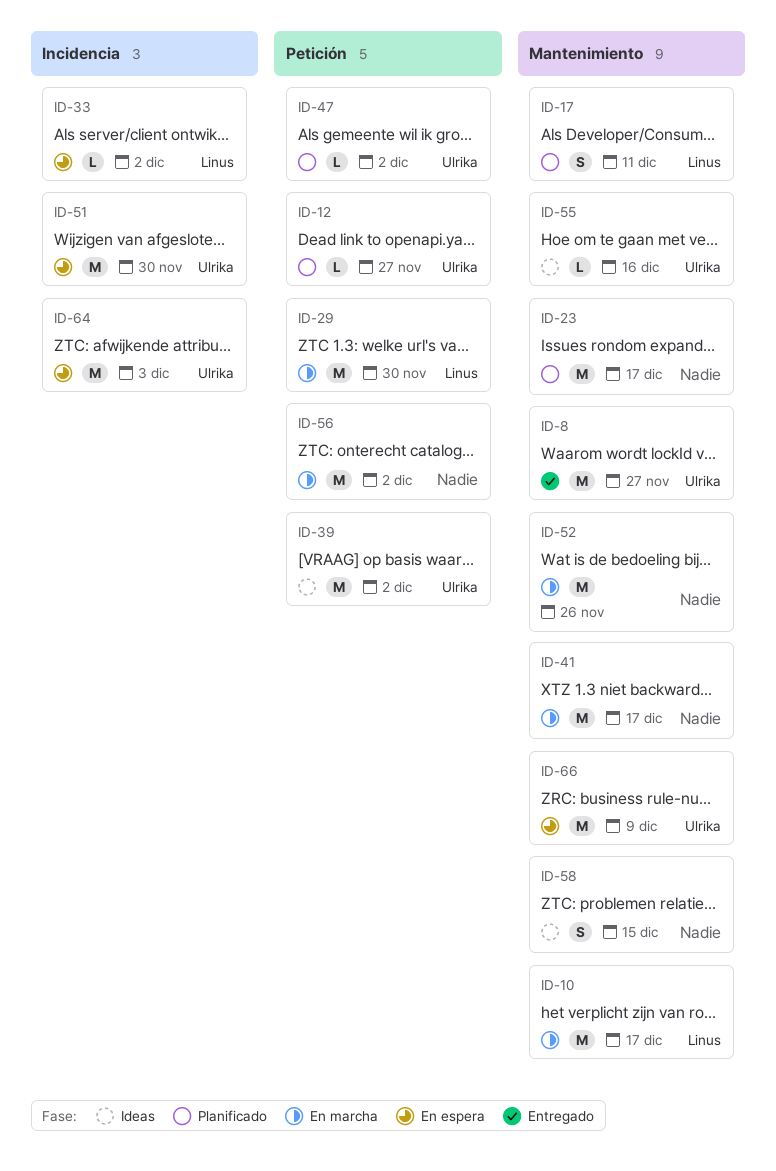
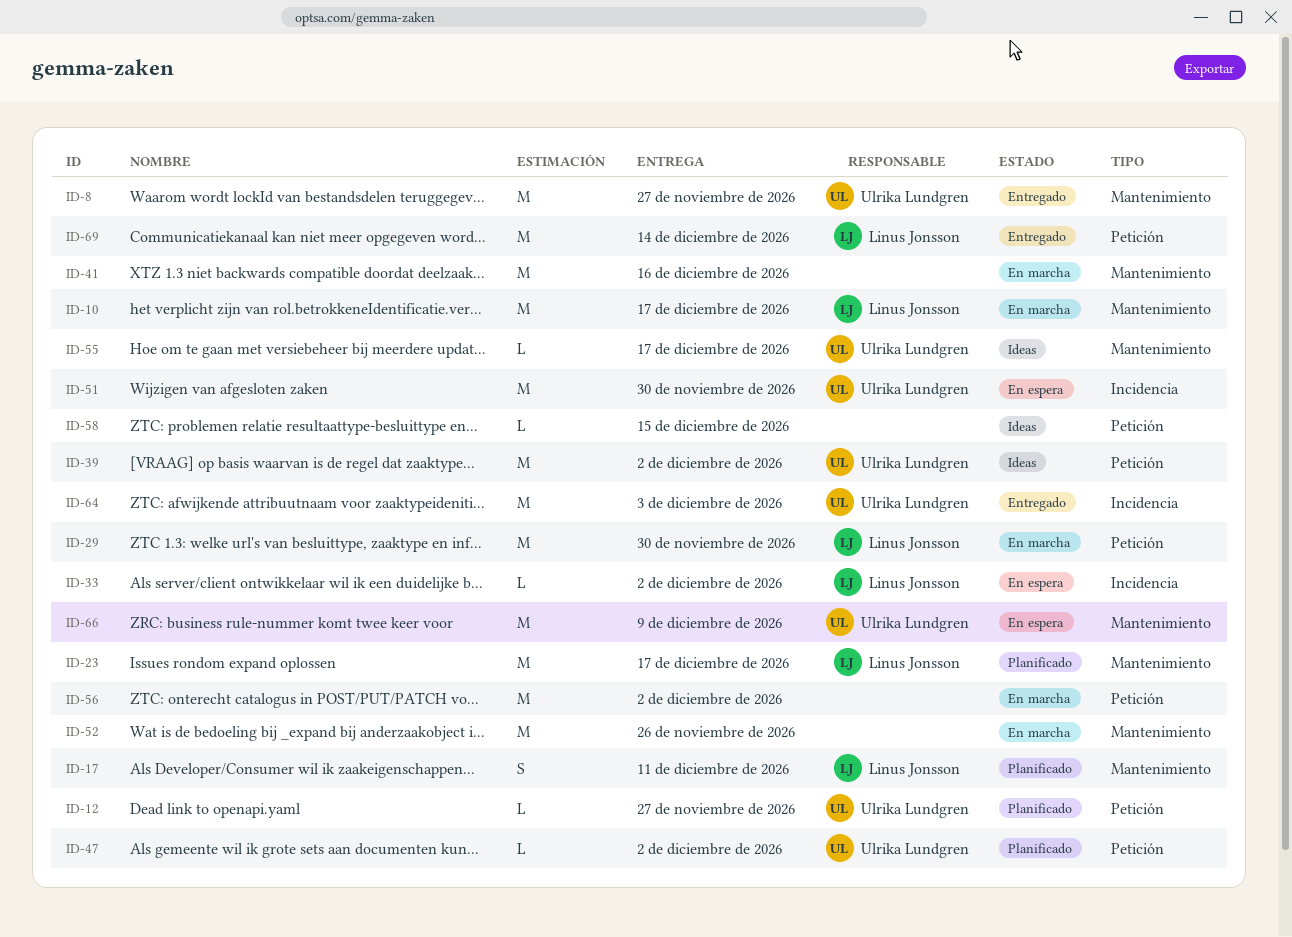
ID-23, owner: none -> Linus Jonsson
ID-41, due: Dec 17 -> Dec 16
ID-55, due: Dec 16 -> Dec 17
ID-58, label: Mantenimiento -> Petición
ID-58, estimate: S -> L
ID-64, status: En espera -> Entregado
ID-69: none -> present

